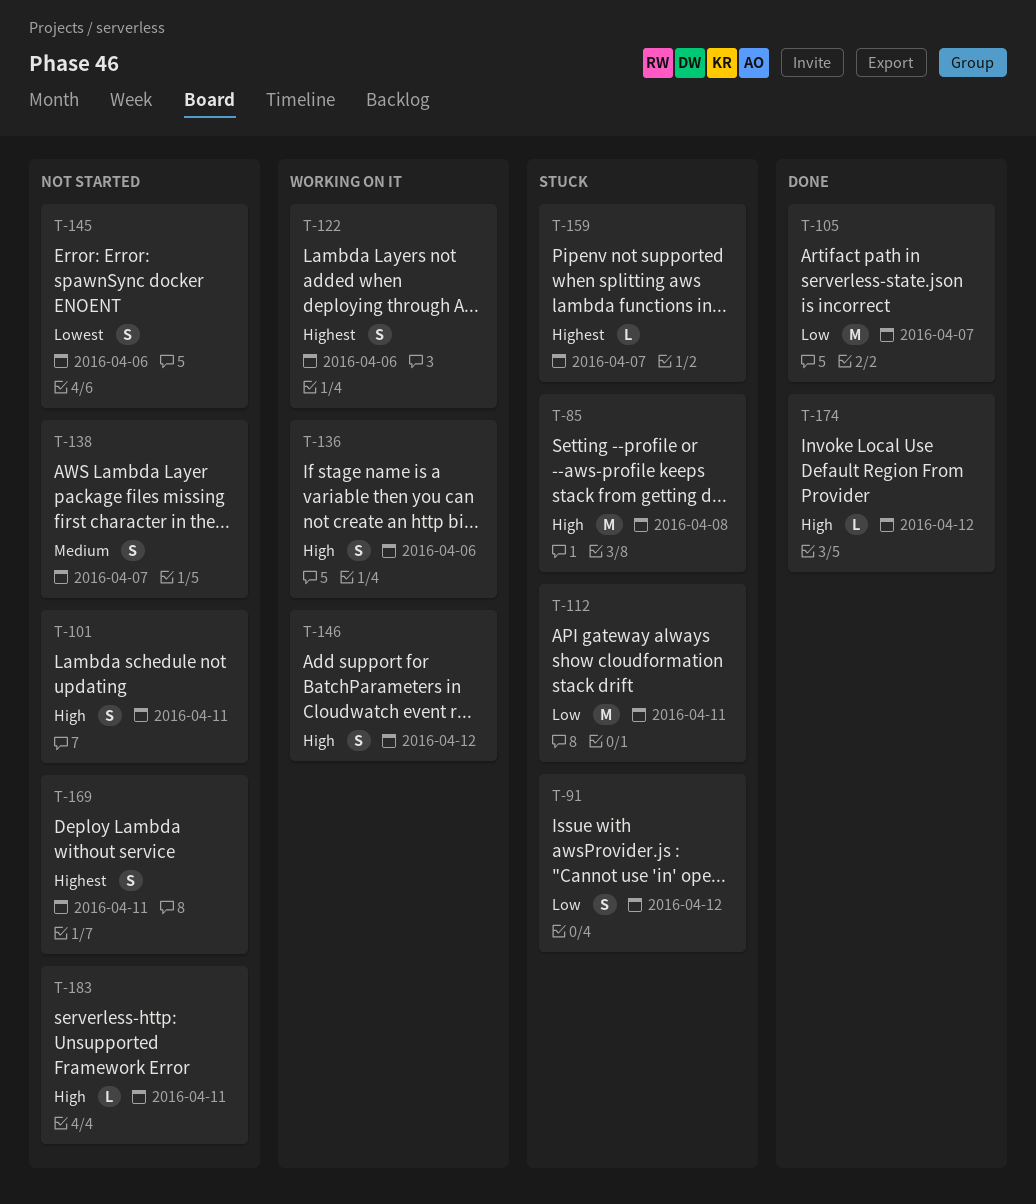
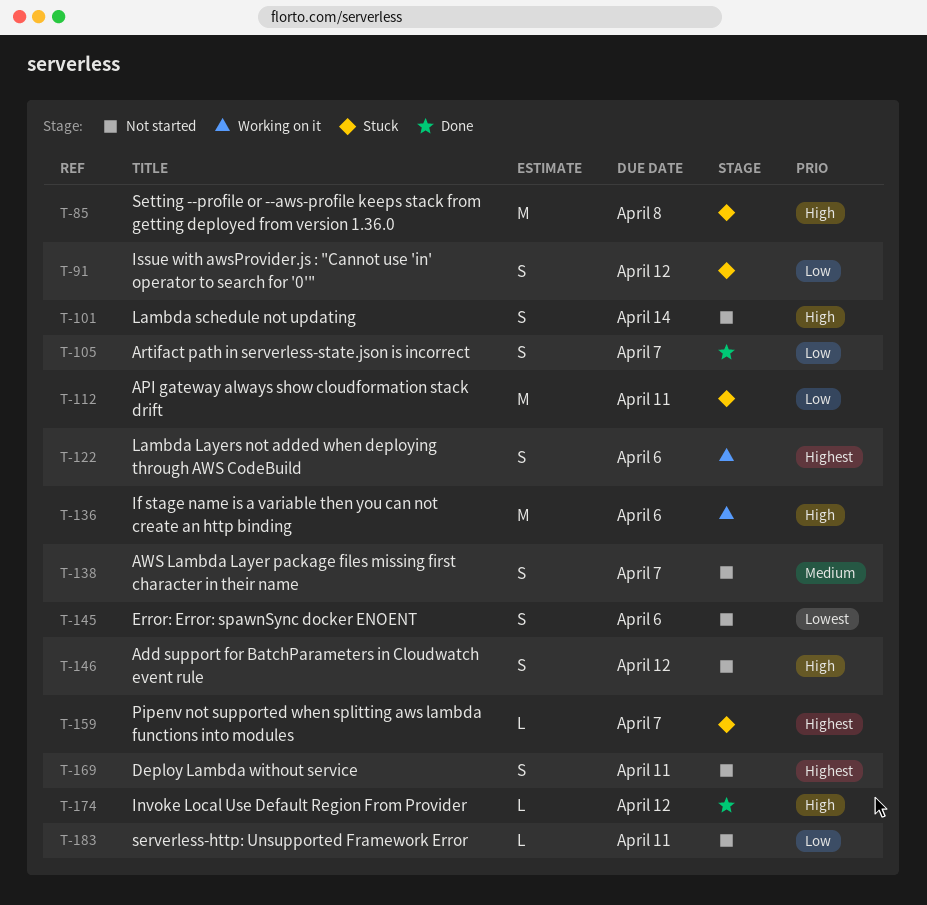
T-101, due: Apr 11 -> Apr 14
T-105, estimate: M -> S
T-136, estimate: S -> M
T-146, status: Working on it -> Not started
T-183, priority: High -> Low

